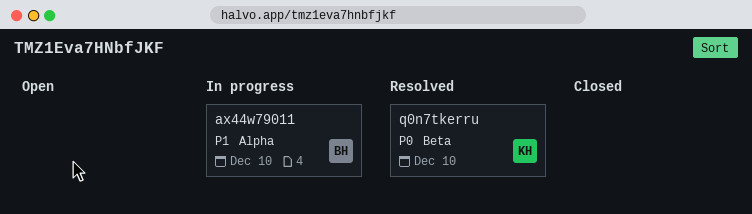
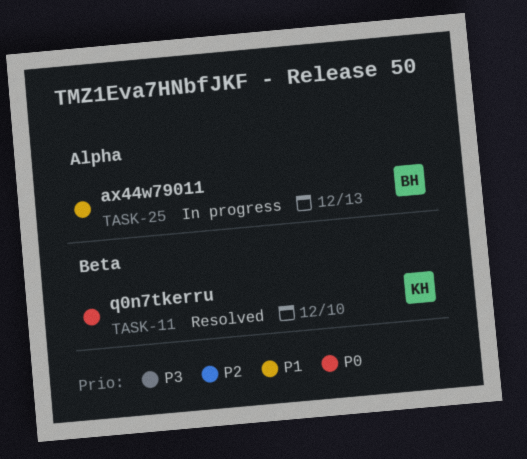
ax44w79011, due: Dec 10 -> Dec 13

